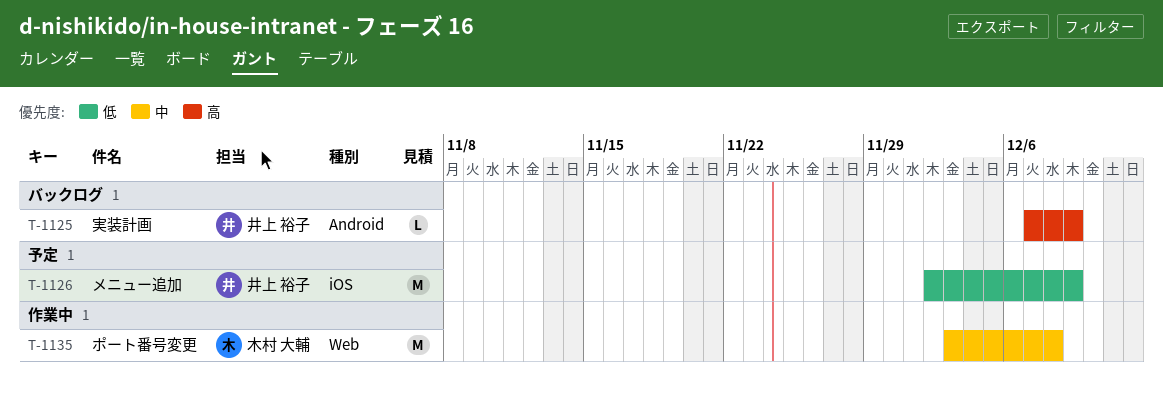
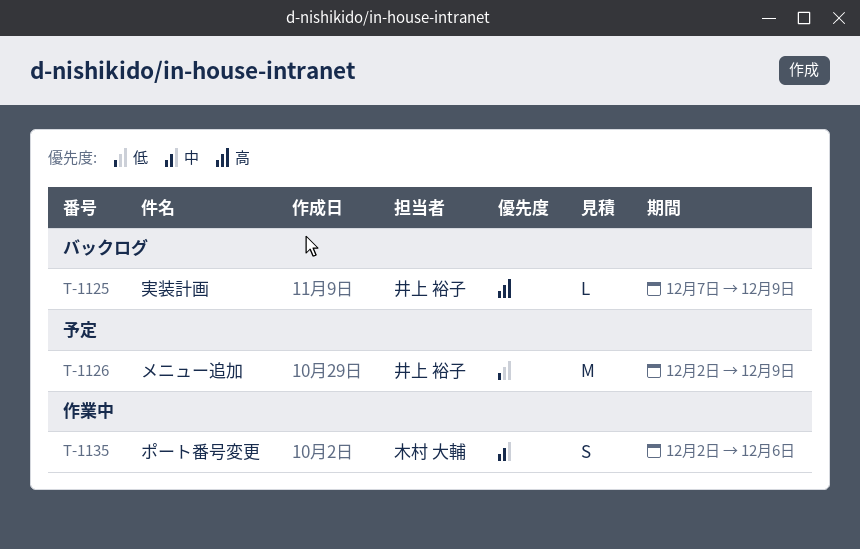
T-1135, estimate: M -> S
T-1135, start: Dec 3 -> Dec 2
T-1135, due: Dec 8 -> Dec 6

